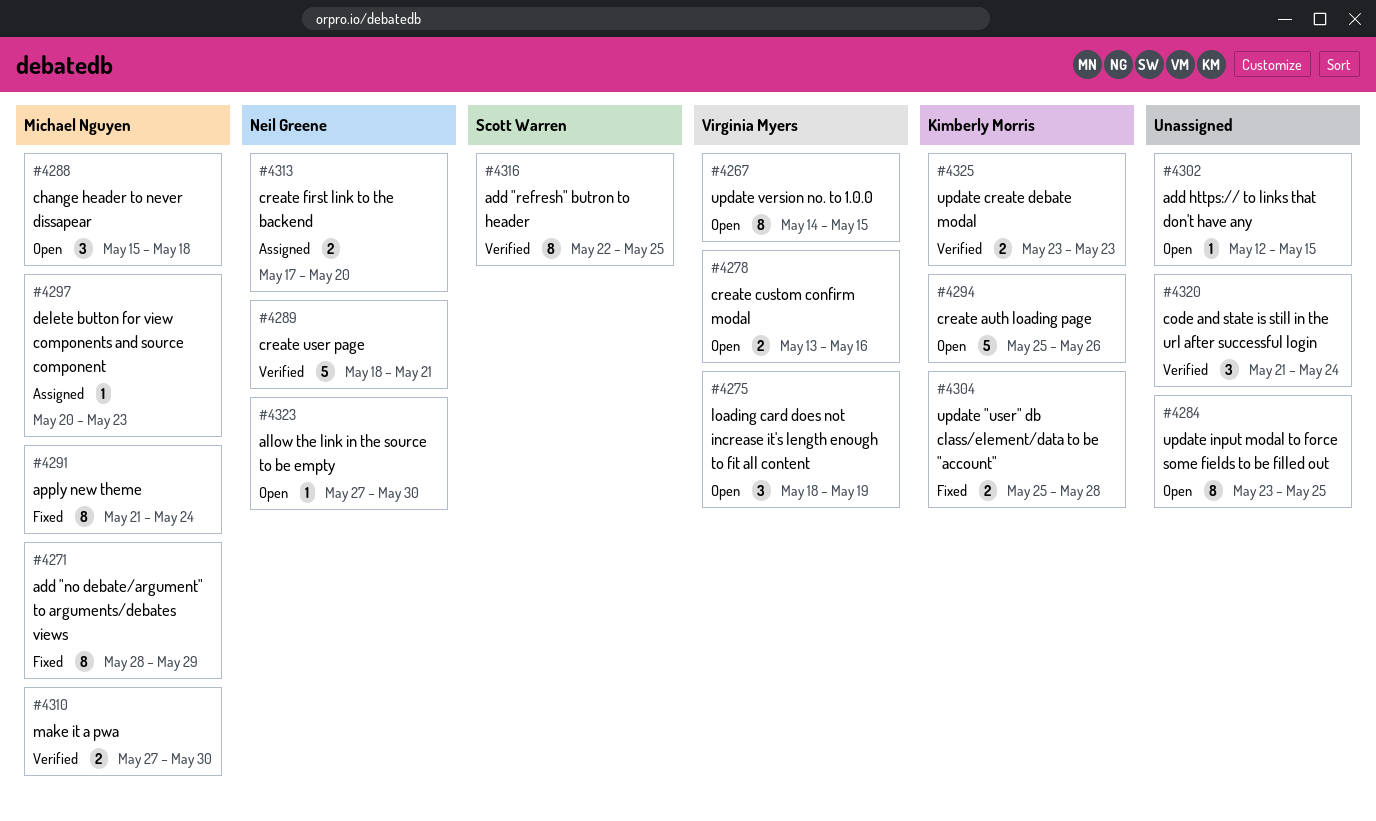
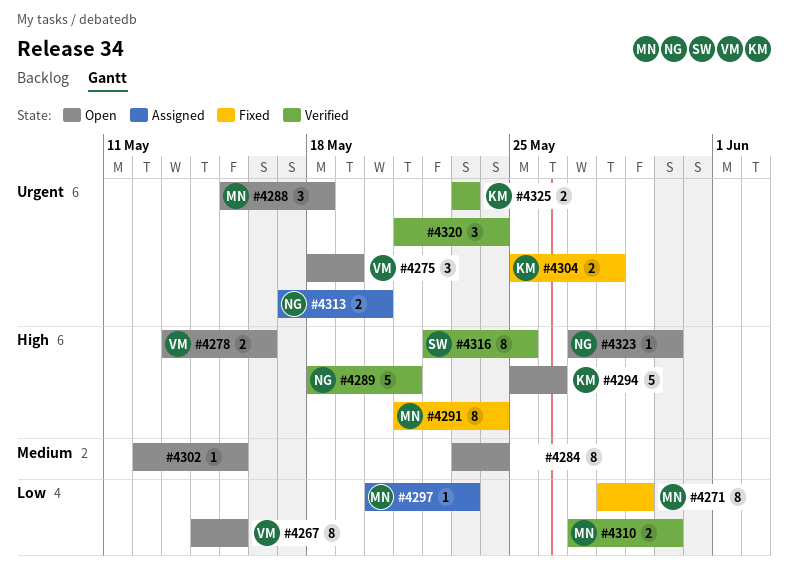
#4284, due: May 25 -> May 24

